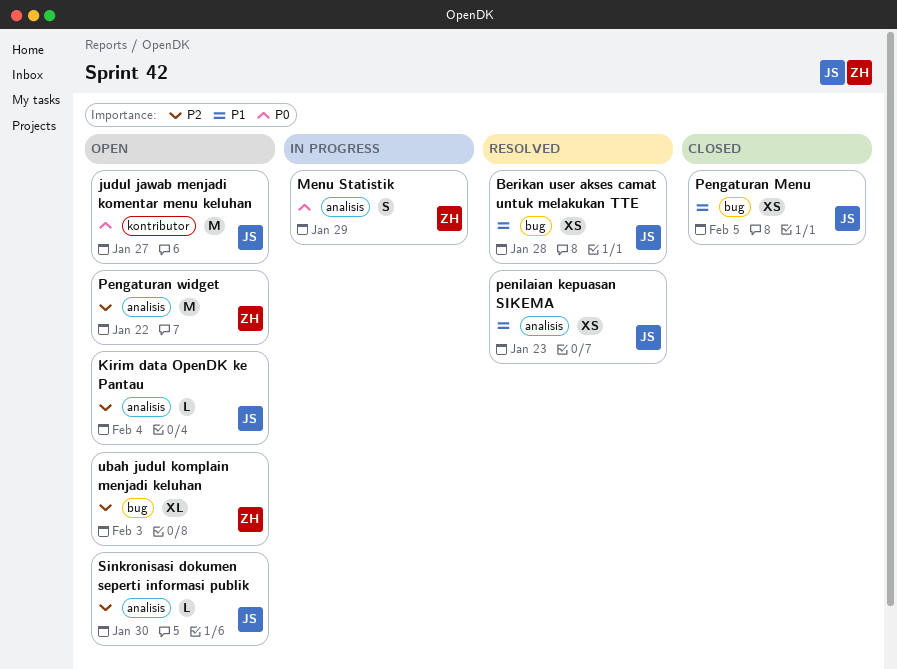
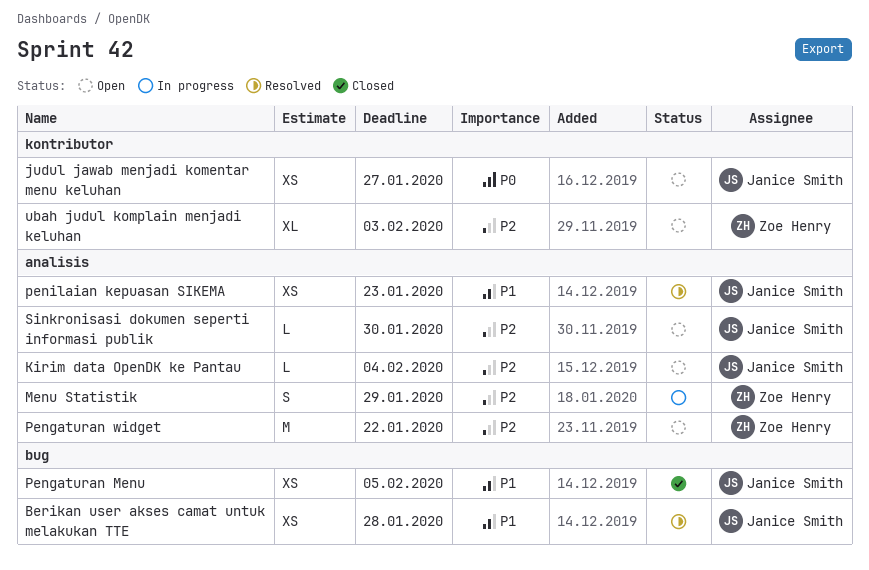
judul jawab menjadi komentar menu keluhan, estimate: M -> XS
Menu Statistik, priority: P0 -> P2
ubah judul komplain menjadi keluhan, label: bug -> kontributor

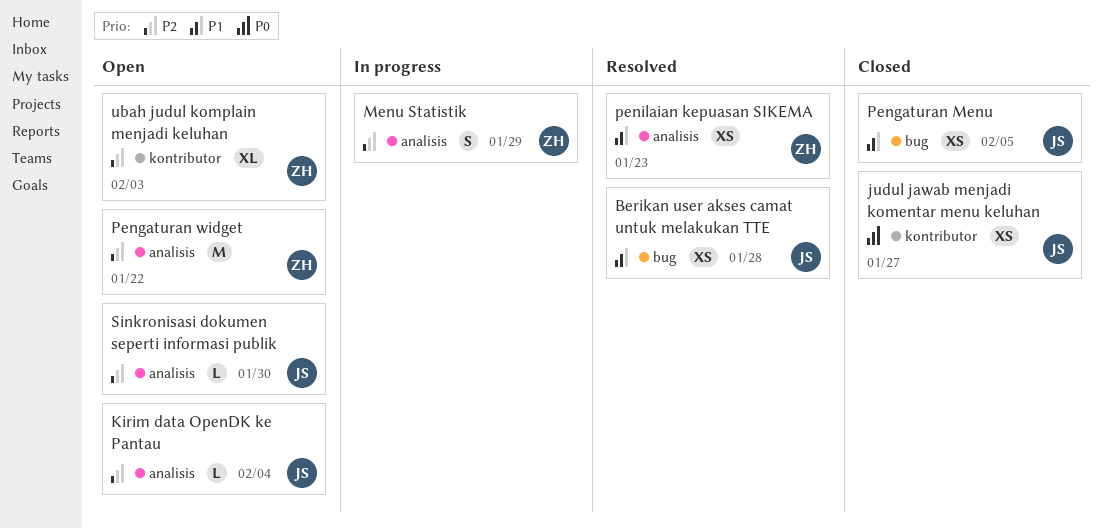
judul jawab menjadi komentar menu keluhan, status: Open -> Closed
penilaian kepuasan SIKEMA, owner: Janice Smith -> Zoe Henry

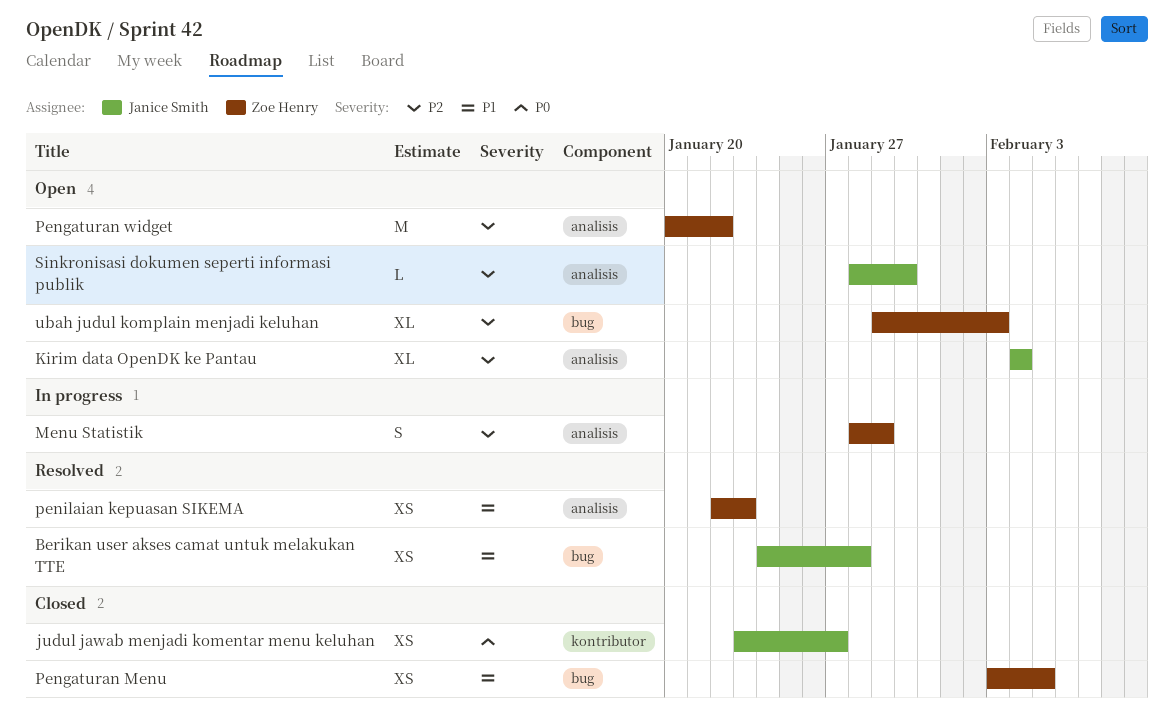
Kirim data OpenDK ke Pantau, estimate: L -> XL
Pengaturan Menu, owner: Janice Smith -> Zoe Henry
ubah judul komplain menjadi keluhan, label: kontributor -> bug

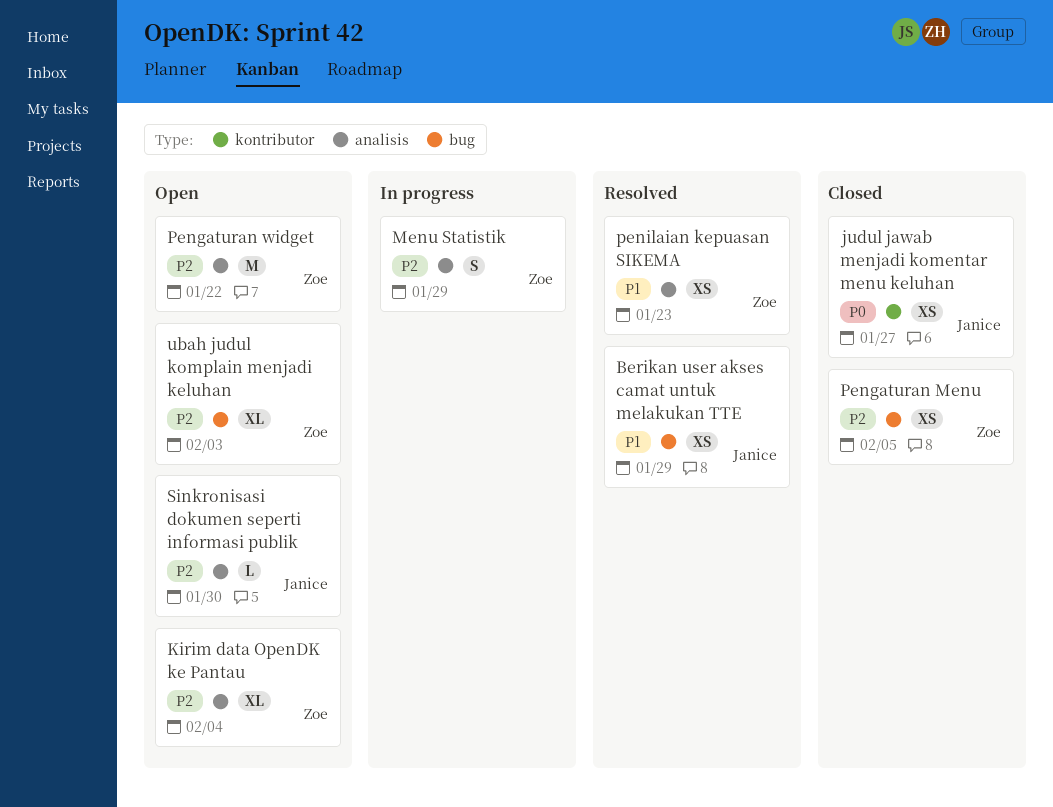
Berikan user akses camat untuk melakukan TTE, due: Jan 28 -> Jan 29
Kirim data OpenDK ke Pantau, owner: Janice Smith -> Zoe Henry
Pengaturan Menu, priority: P1 -> P2

